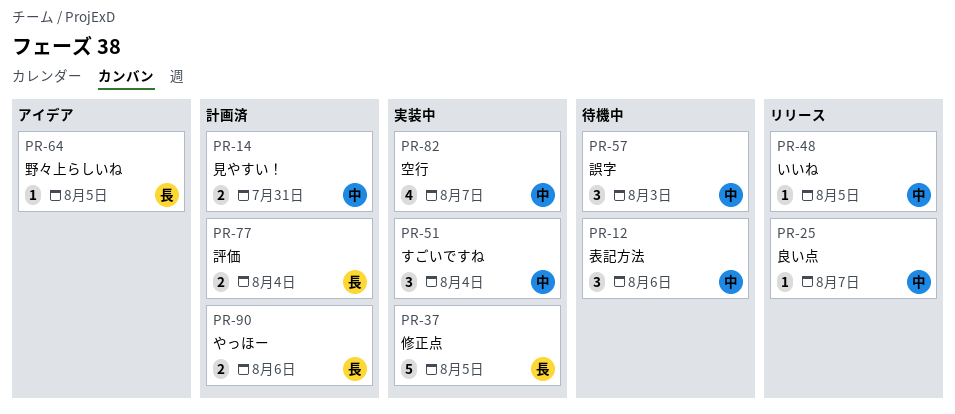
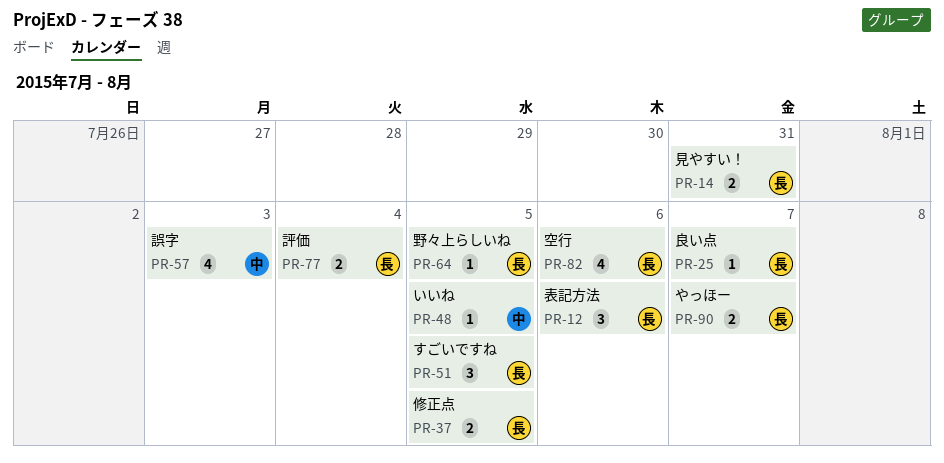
PR-12, owner: 中 -> 長
PR-14, owner: 中 -> 長
PR-25, owner: 中 -> 長
PR-37, estimate: 5 -> 2
PR-51, owner: 中 -> 長
PR-51, due: Aug 4 -> Aug 5
PR-57, estimate: 3 -> 4
PR-82, owner: 中 -> 長
PR-82, due: Aug 7 -> Aug 6
PR-90, due: Aug 6 -> Aug 7

